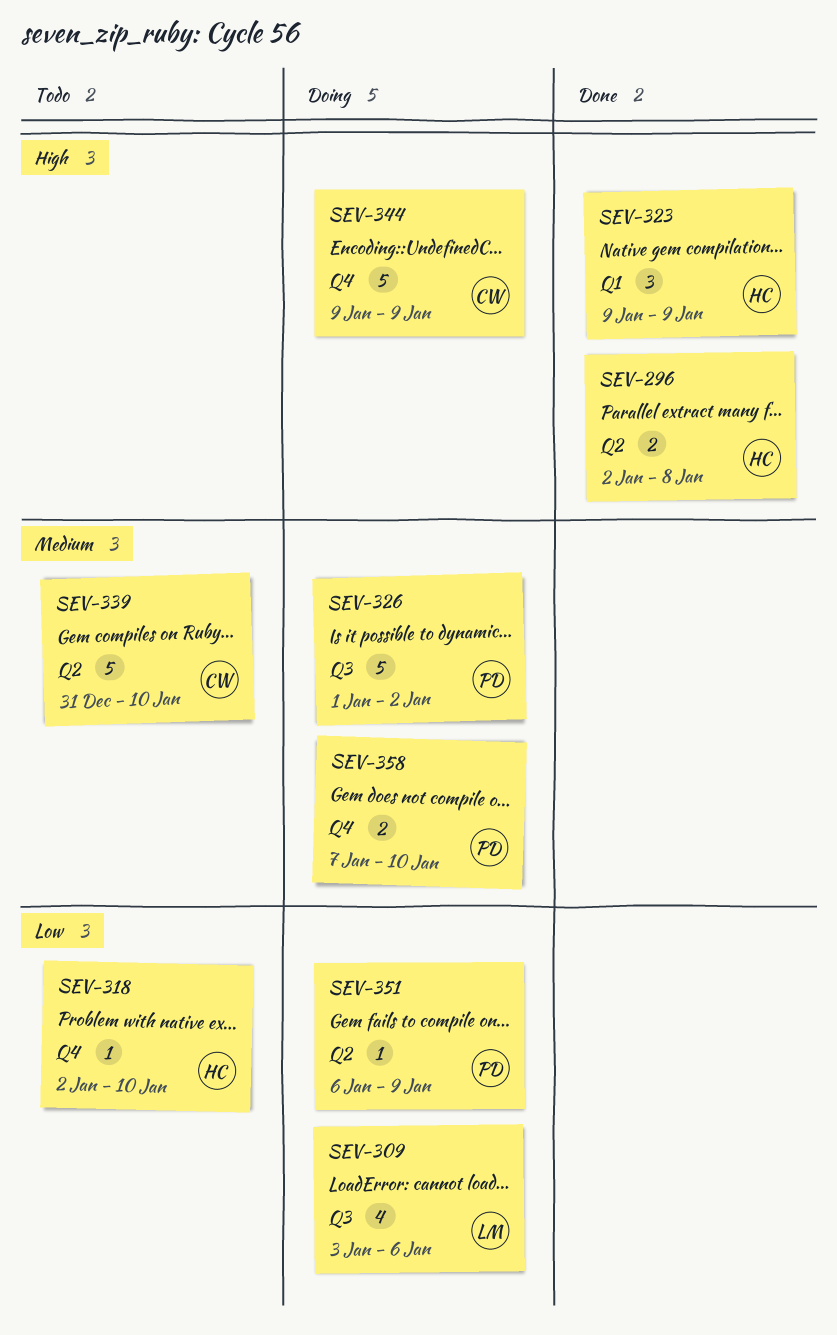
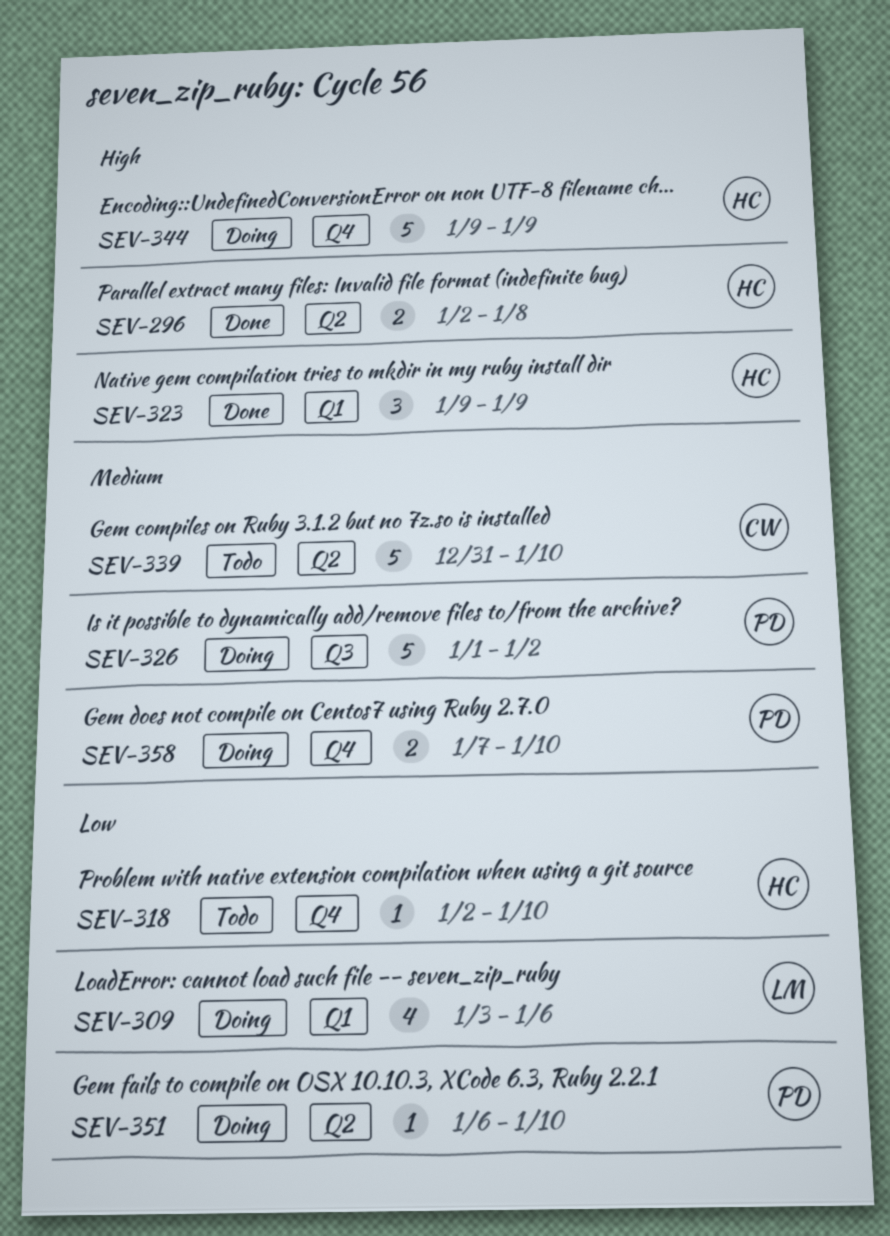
SEV-309, label: Q3 -> Q1
SEV-344, owner: CW -> HC
SEV-351, due: Jan 9 -> Jan 10

